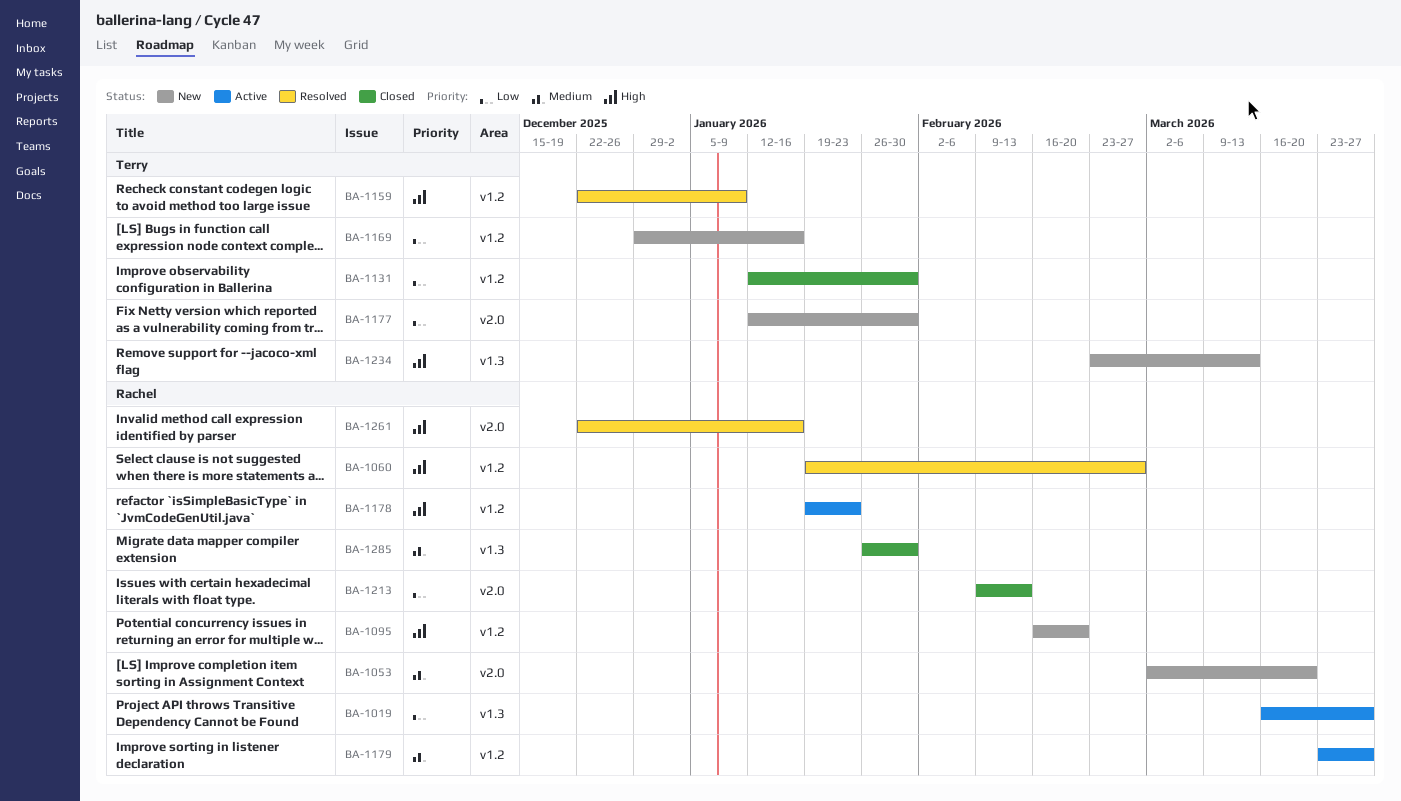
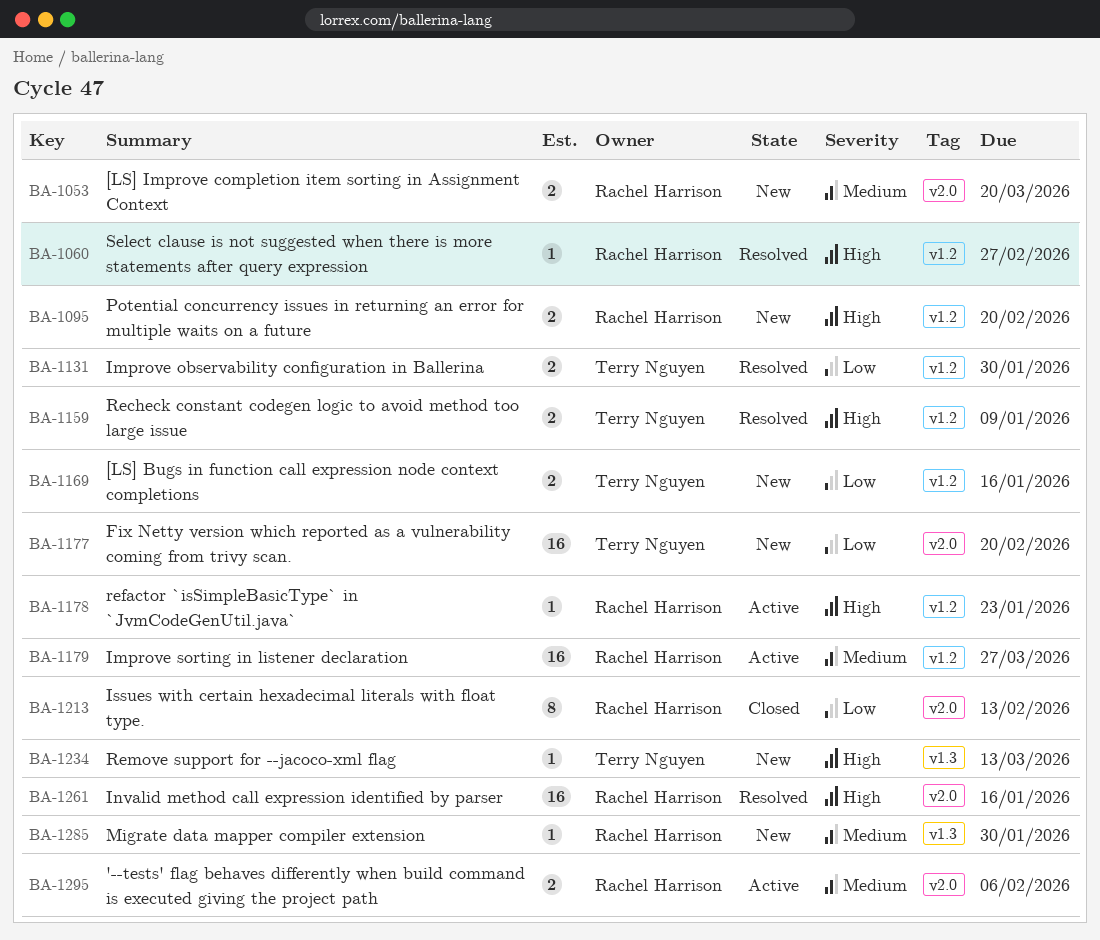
BA-1019: present -> none
BA-1131, status: Closed -> Resolved
BA-1177, due: Jan 30 -> Feb 20
BA-1285, status: Closed -> New
BA-1295: none -> present

